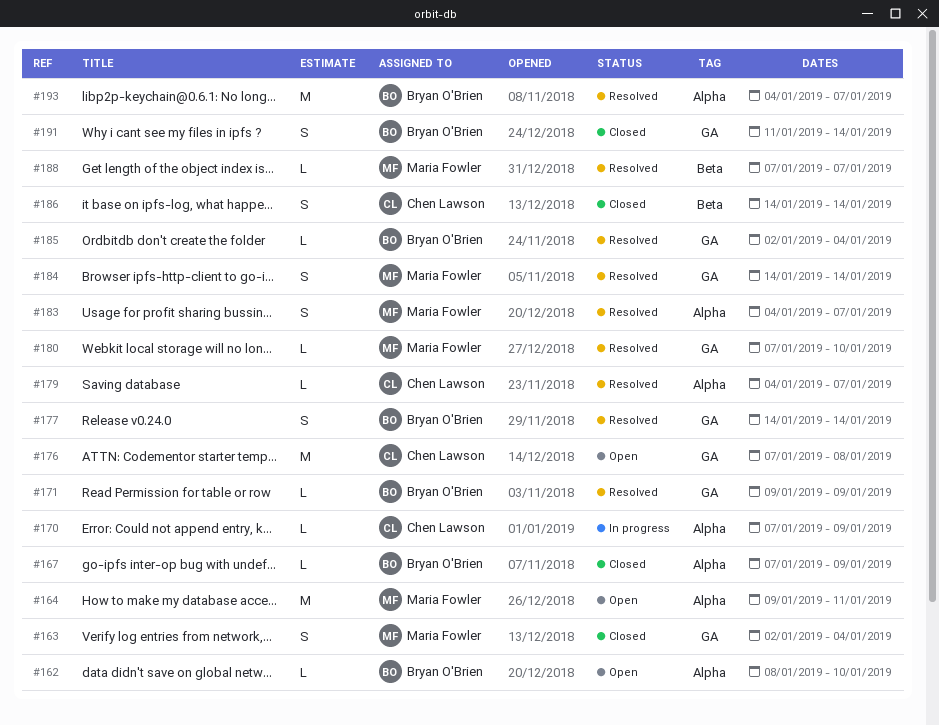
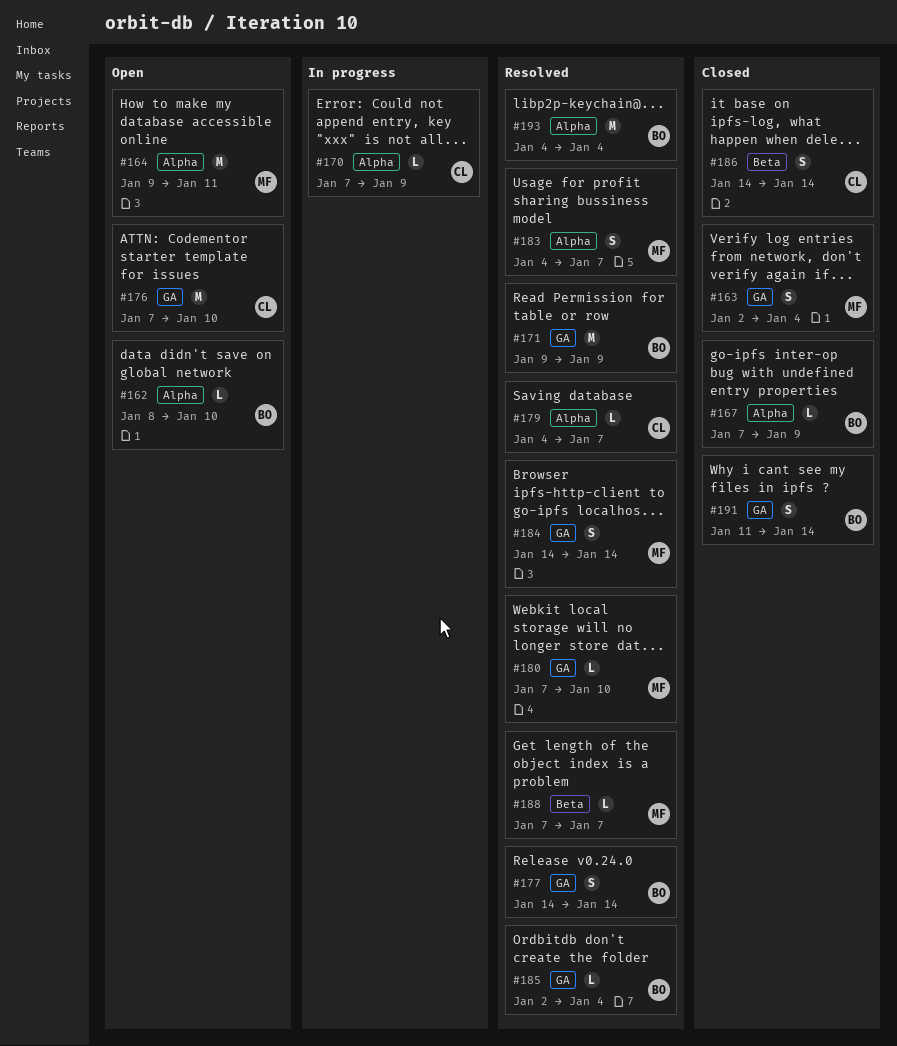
#171, estimate: L -> M
#176, due: Jan 8 -> Jan 10
#193, due: Jan 7 -> Jan 4

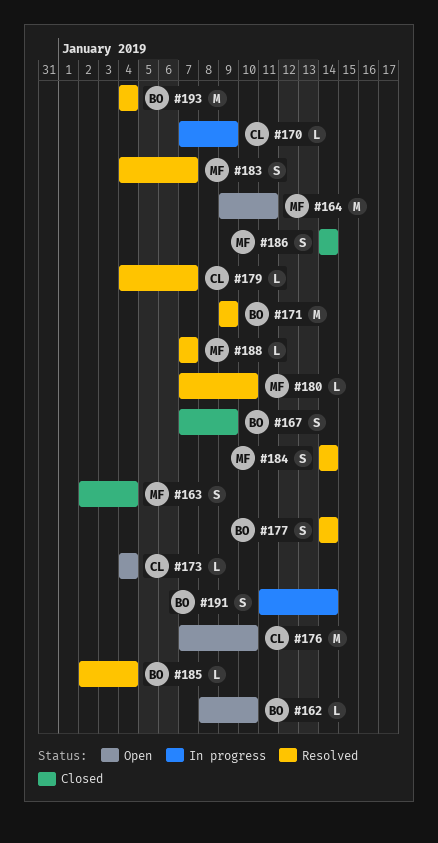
#167, estimate: L -> S
#173: none -> present
#186, owner: CL -> MF
#191, status: Closed -> In progress

